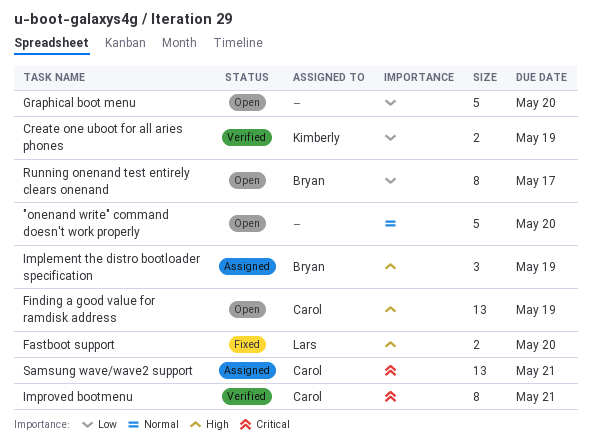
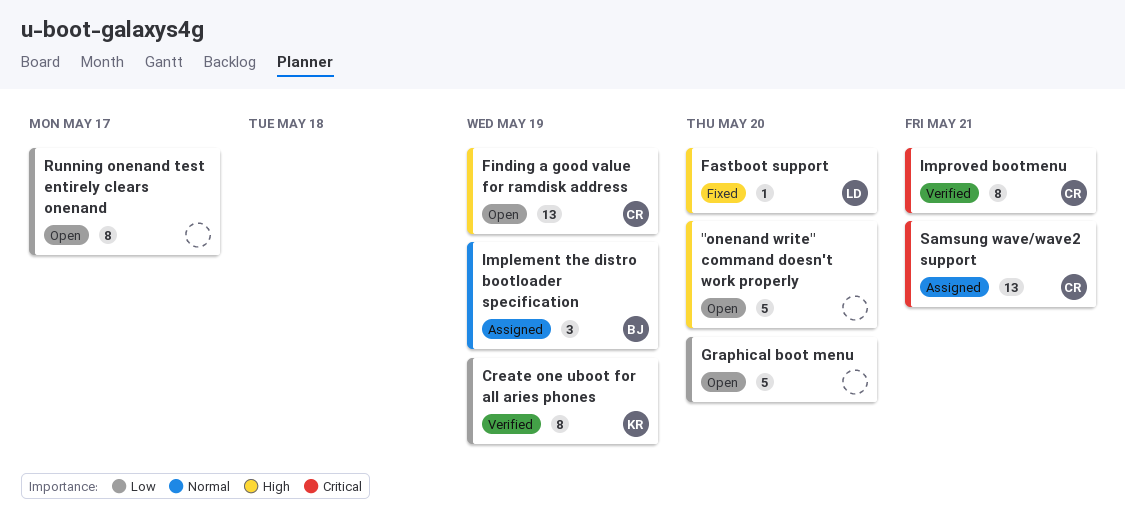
"onenand write" command doesn't work properly, priority: Normal -> High
Create one uboot for all aries phones, estimate: 2 -> 8
Fastboot support, estimate: 2 -> 1
Implement the distro bootloader specification, priority: High -> Normal
Running onenand test entirely clears onenand, owner: Bryan -> none

